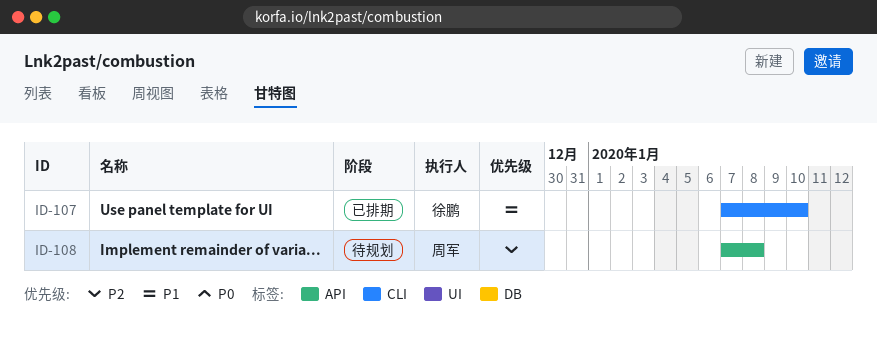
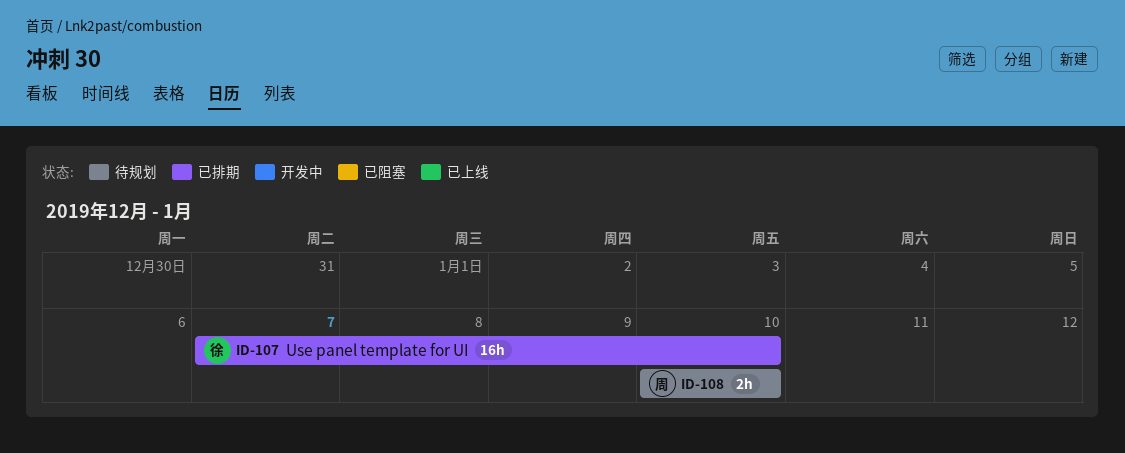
ID-108, start: Jan 7 -> Jan 10
ID-108, due: Jan 8 -> Jan 10

